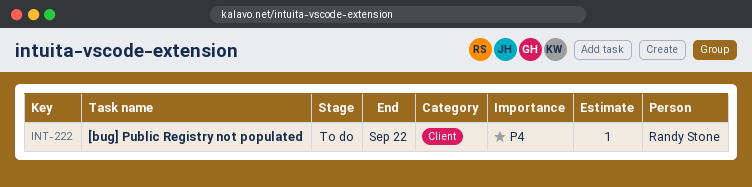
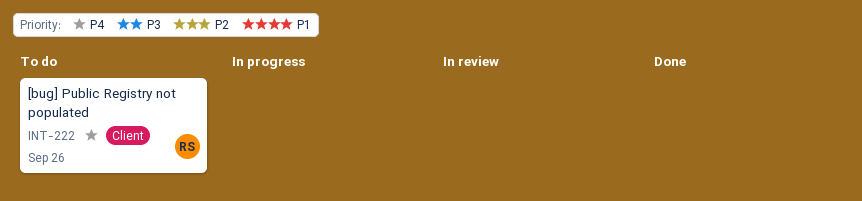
INT-222, due: Sep 22 -> Sep 26

